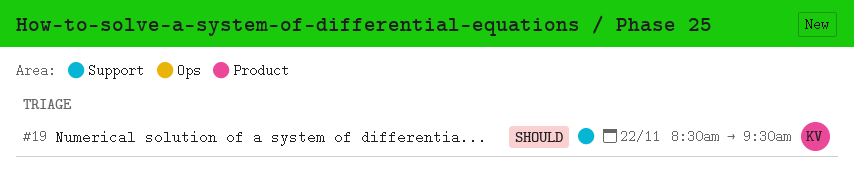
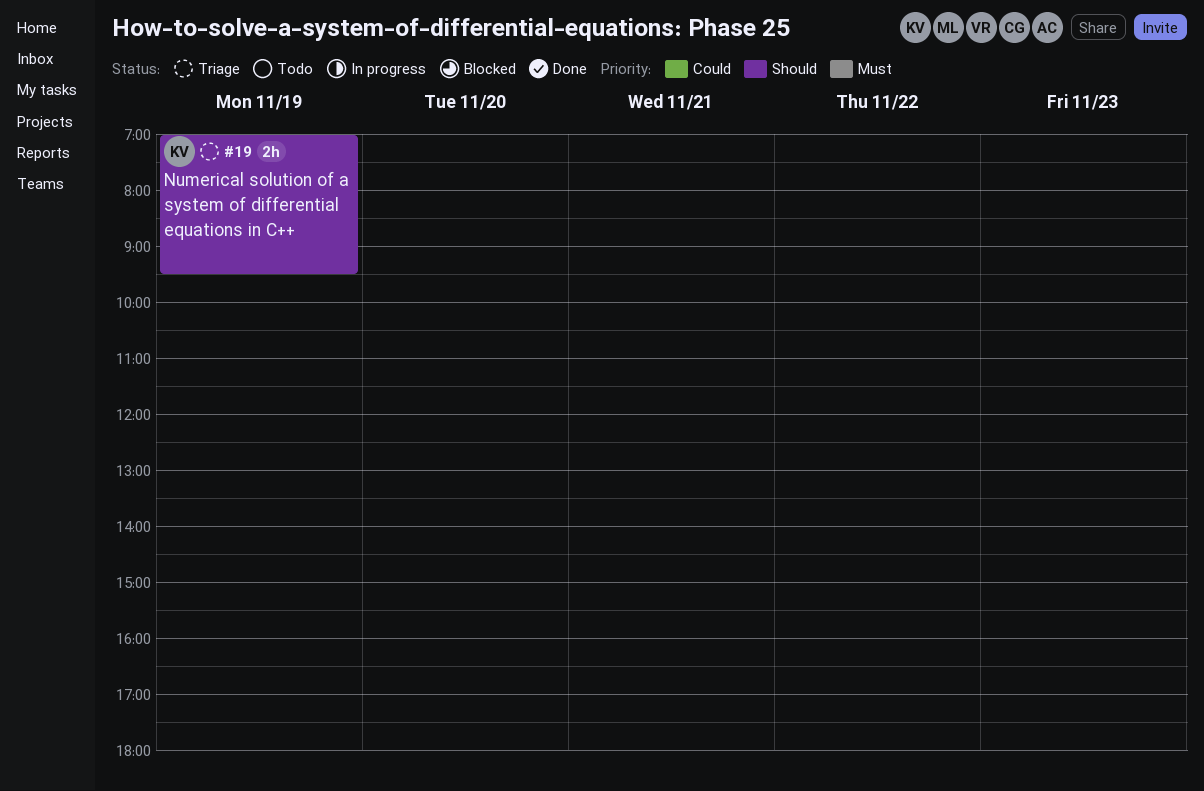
#19, day: Nov 22 -> Nov 19
#19, begins: 08:30 -> 07:00

